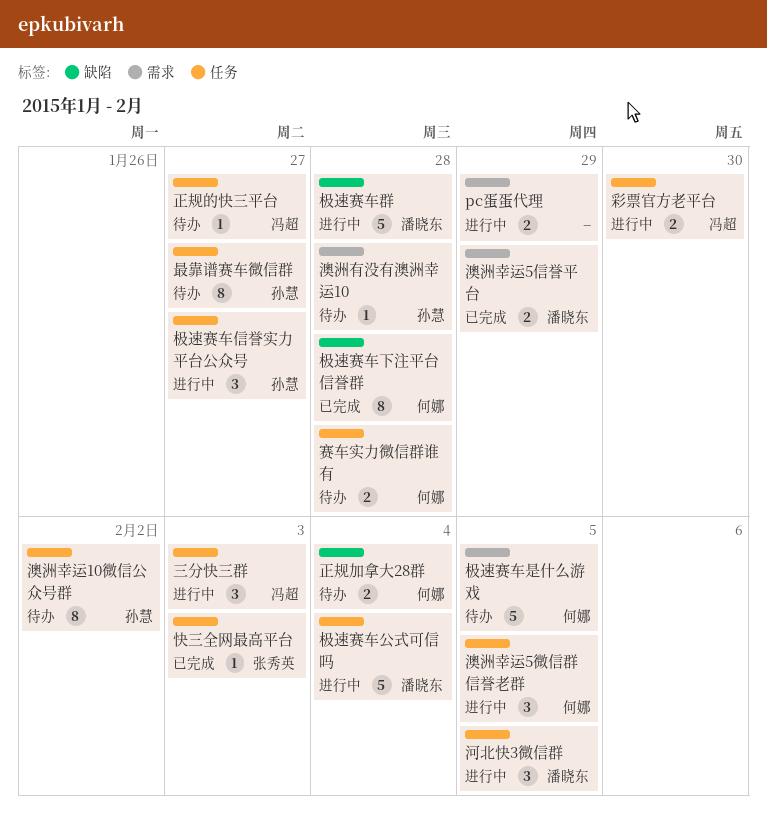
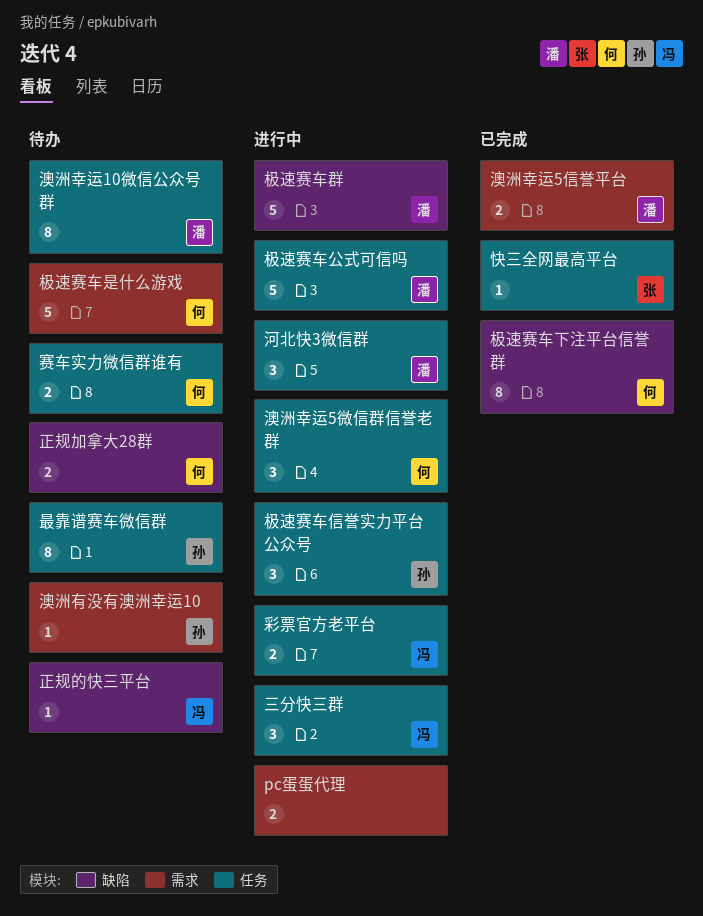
正规的快三平台, label: 任务 -> 缺陷
澳洲幸运10微信公众号群, owner: 孙慧 -> 潘晓东

